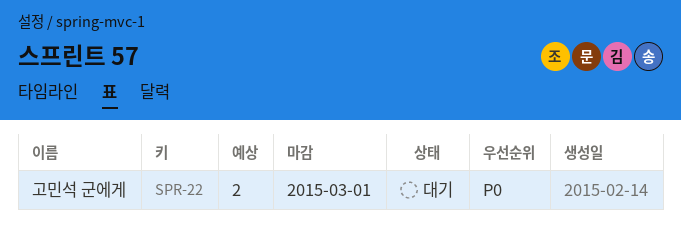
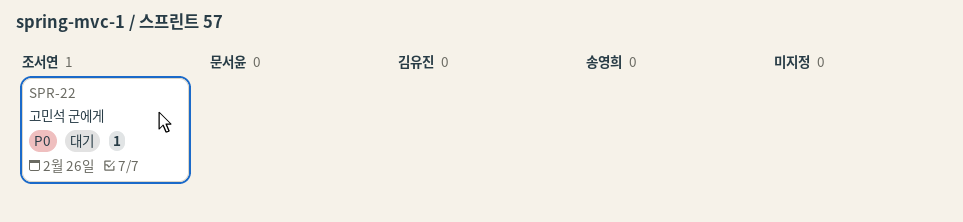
SPR-22, estimate: 2 -> 1
SPR-22, due: Mar 1 -> Feb 26

